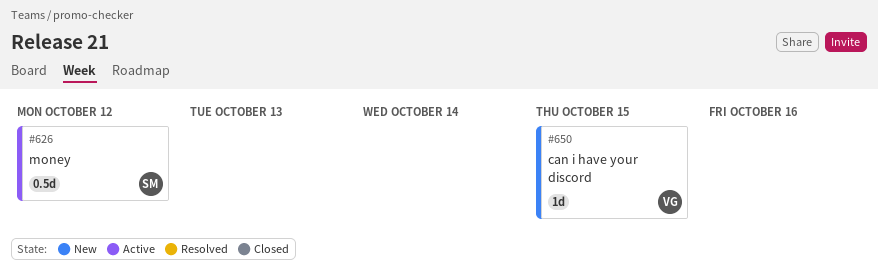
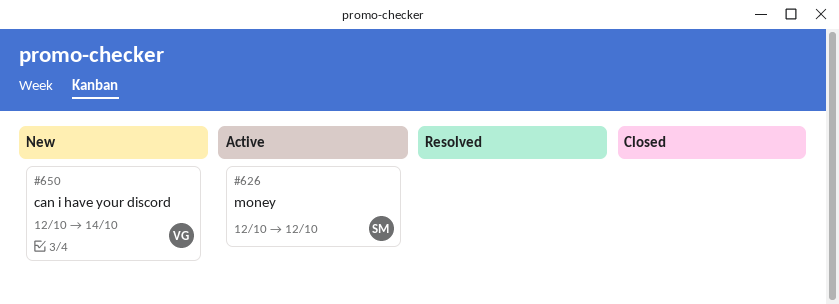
#650, due: Oct 15 -> Oct 14

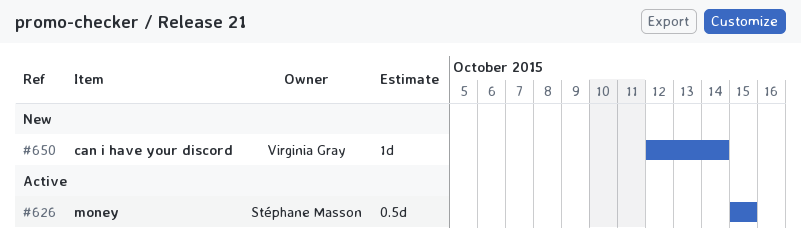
#626, start: Oct 12 -> Oct 15
#626, due: Oct 12 -> Oct 15

